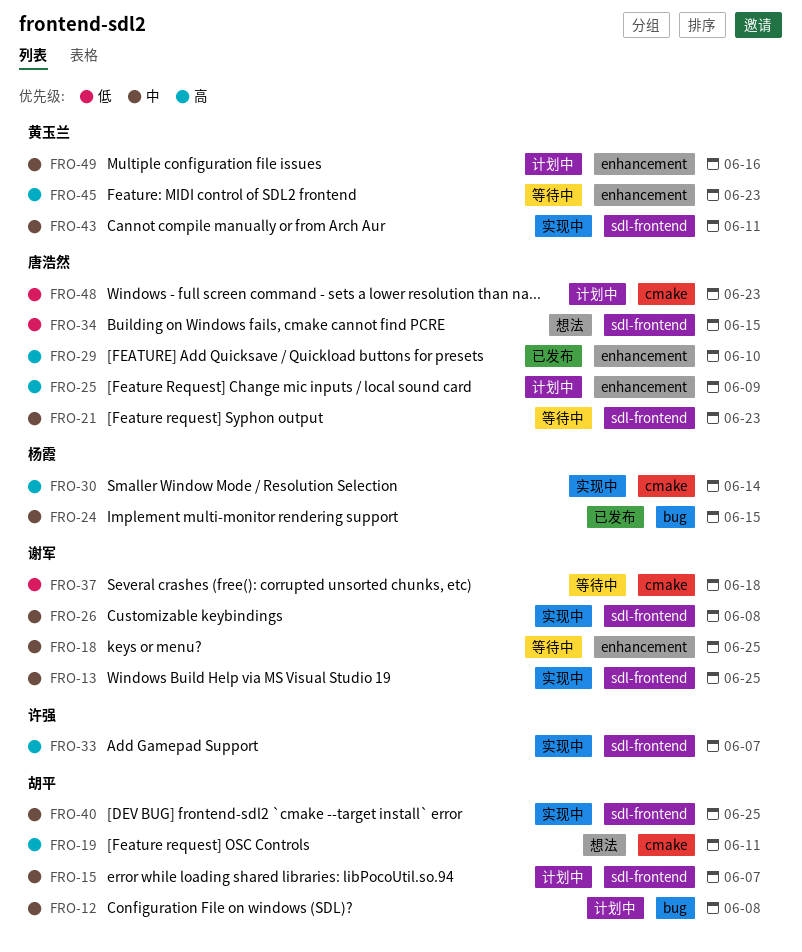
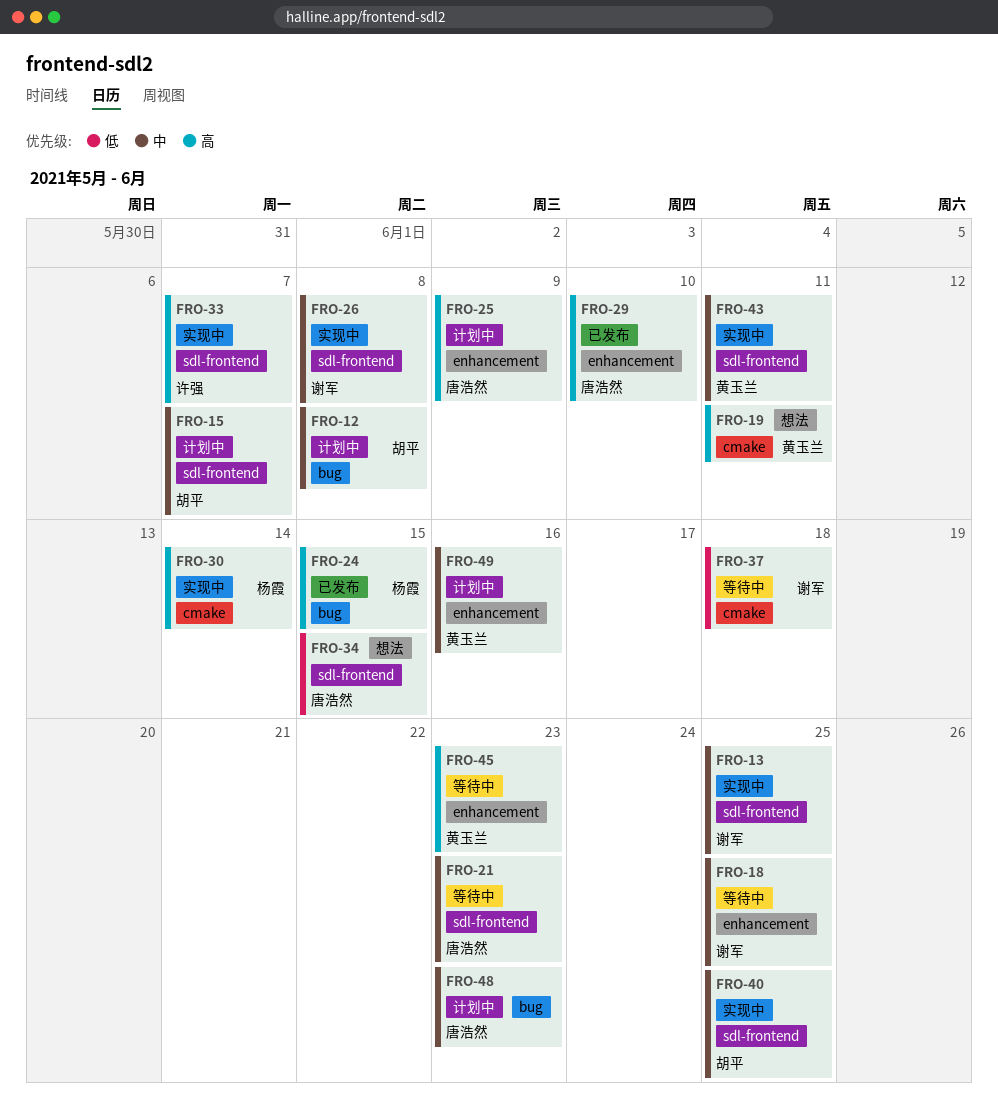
FRO-19, owner: 胡平 -> 黄玉兰
FRO-24, priority: 中 -> 高
FRO-48, priority: 低 -> 中
FRO-48, label: cmake -> bug

